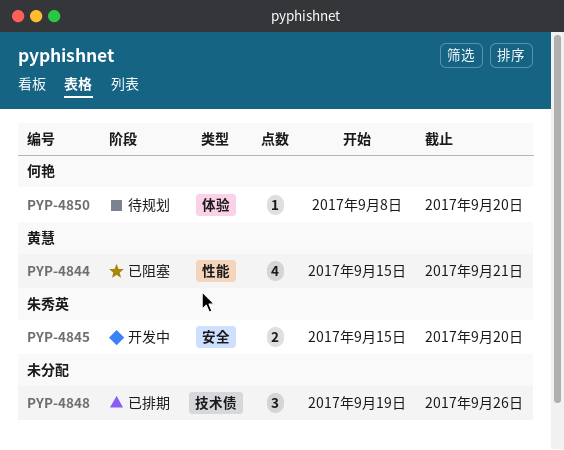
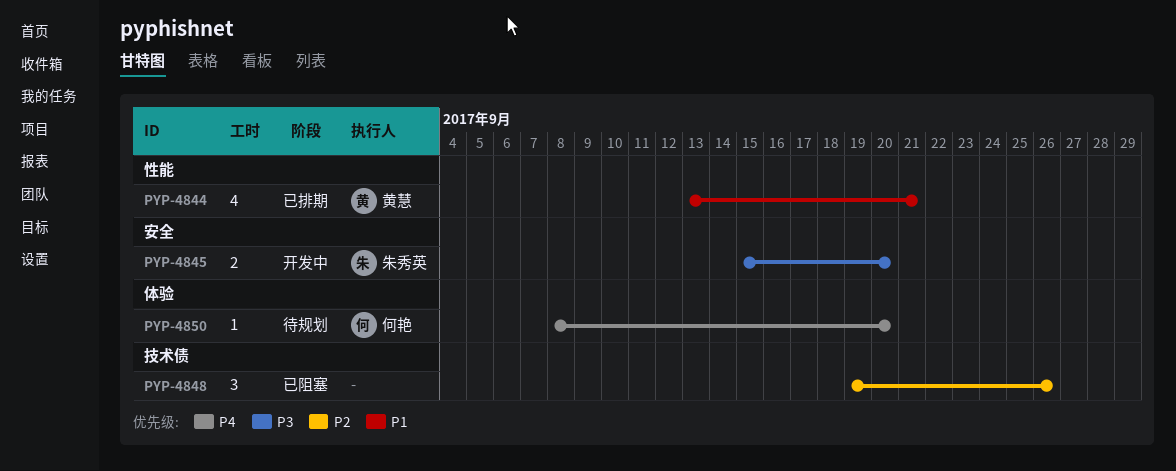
PYP-4844, status: 已阻塞 -> 已排期
PYP-4844, start: Sep 15 -> Sep 13
PYP-4848, status: 已排期 -> 已阻塞

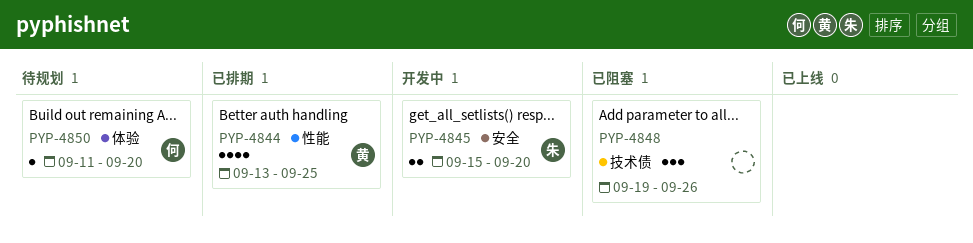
PYP-4844, due: Sep 21 -> Sep 25
PYP-4850, start: Sep 8 -> Sep 11

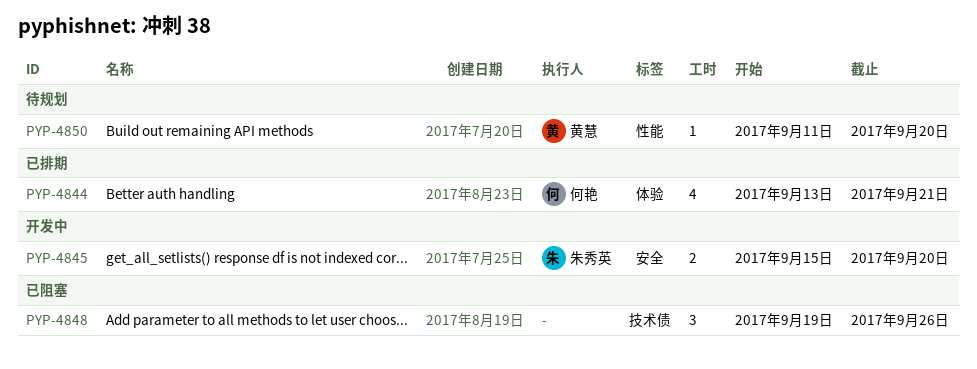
PYP-4844, owner: 黄慧 -> 何艳
PYP-4844, label: 性能 -> 体验
PYP-4844, due: Sep 25 -> Sep 21
PYP-4850, owner: 何艳 -> 黄慧
PYP-4850, label: 体验 -> 性能

